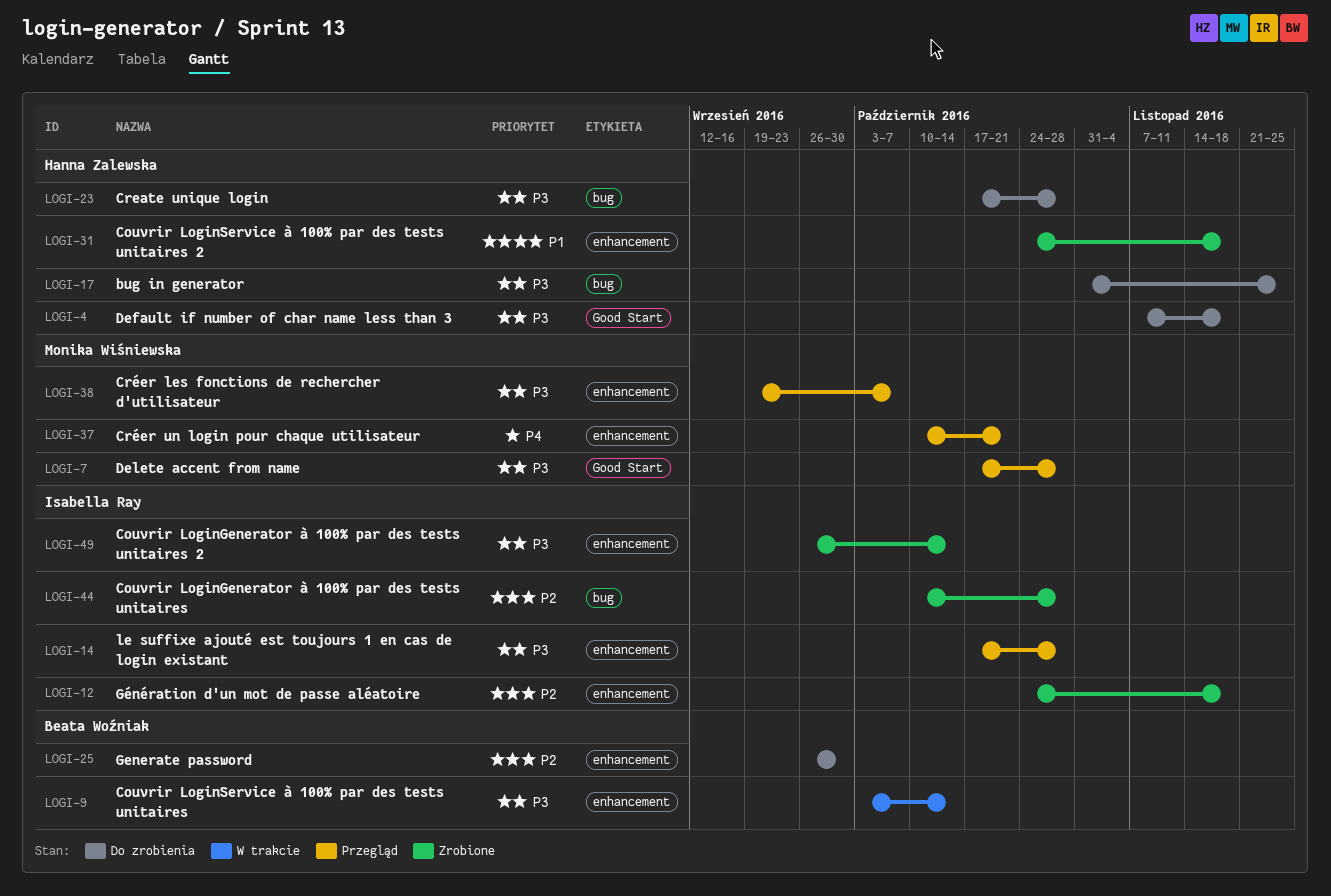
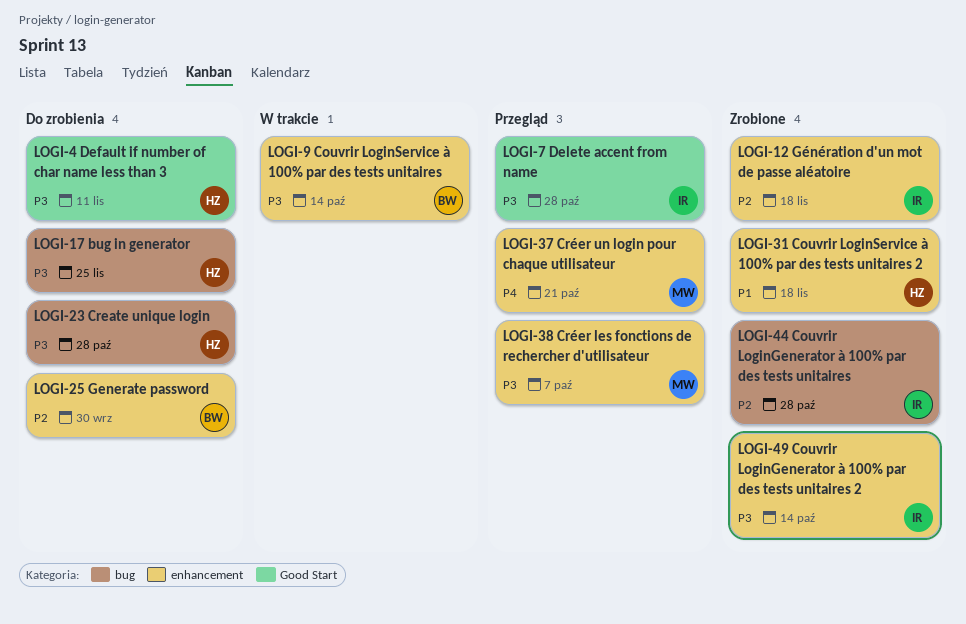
LOGI-4, due: Nov 18 -> Nov 11
LOGI-7, owner: Monika Wiśniewska -> Isabella Ray
LOGI-14: present -> none

